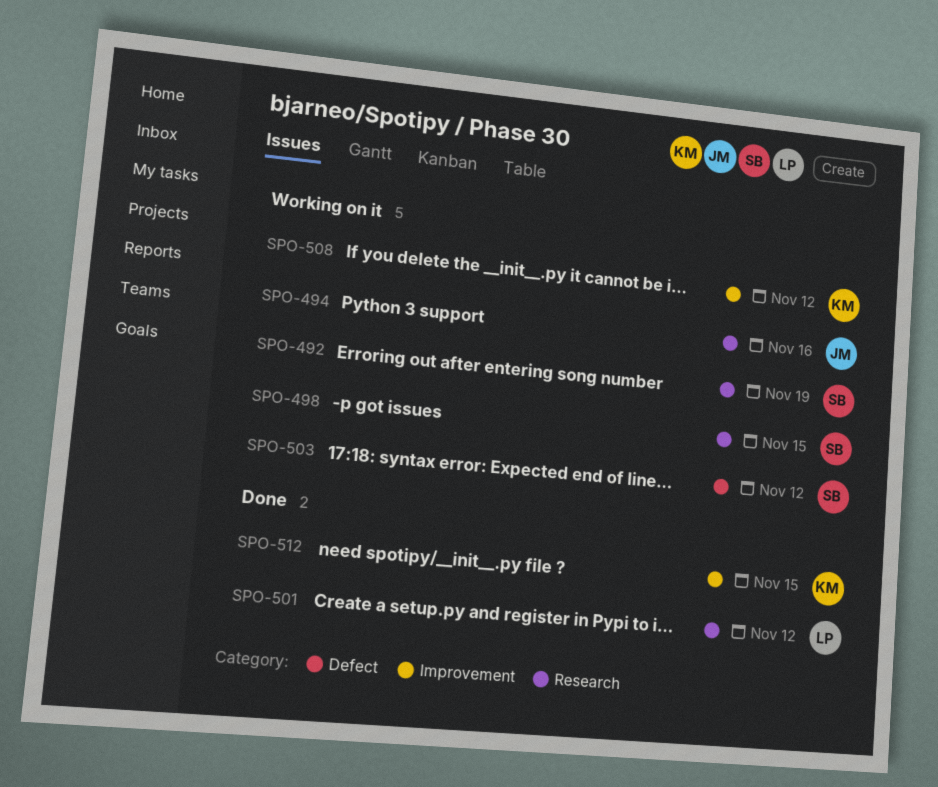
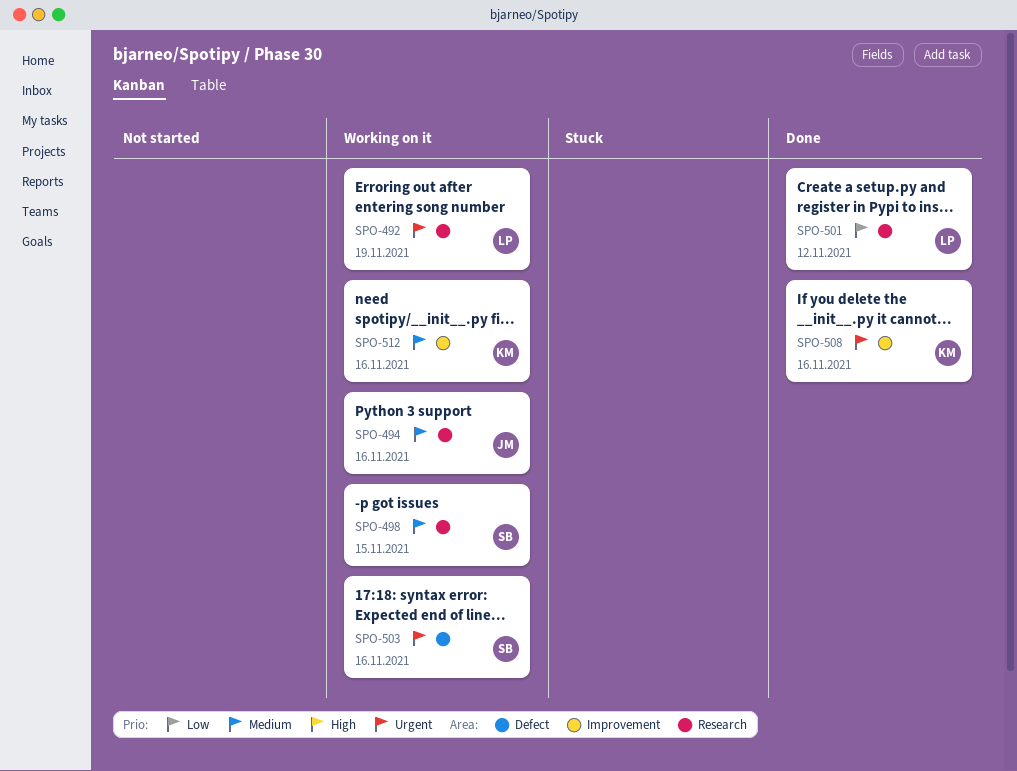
SPO-492, owner: SB -> LP
SPO-503, due: Nov 12 -> Nov 16
SPO-508, status: Working on it -> Done
SPO-508, due: Nov 12 -> Nov 16
SPO-512, status: Done -> Working on it
SPO-512, due: Nov 15 -> Nov 16

